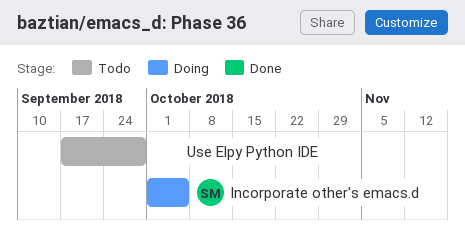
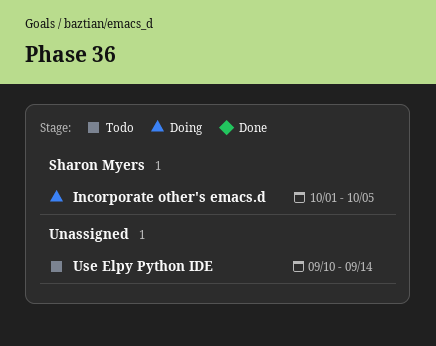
Use Elpy Python IDE, start: Sep 17 -> Sep 10
Use Elpy Python IDE, due: Sep 28 -> Sep 14

